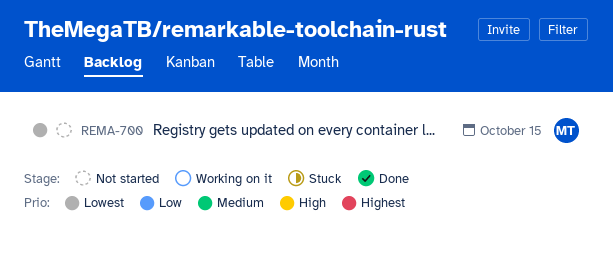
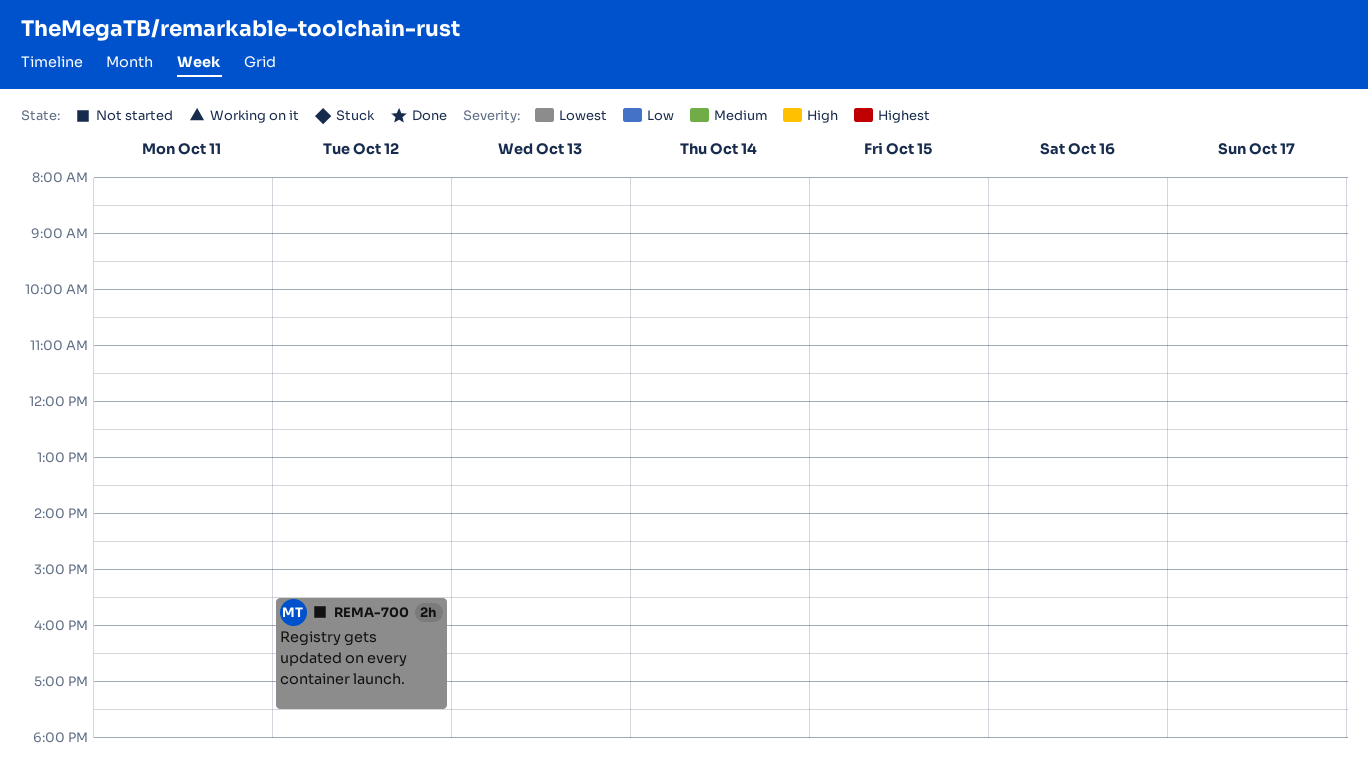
REMA-700, day: Oct 15 -> Oct 12

